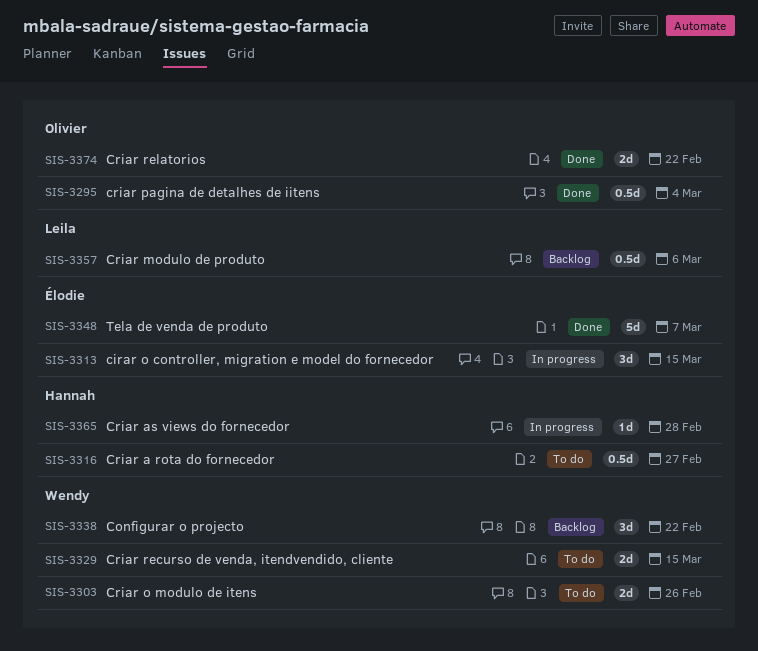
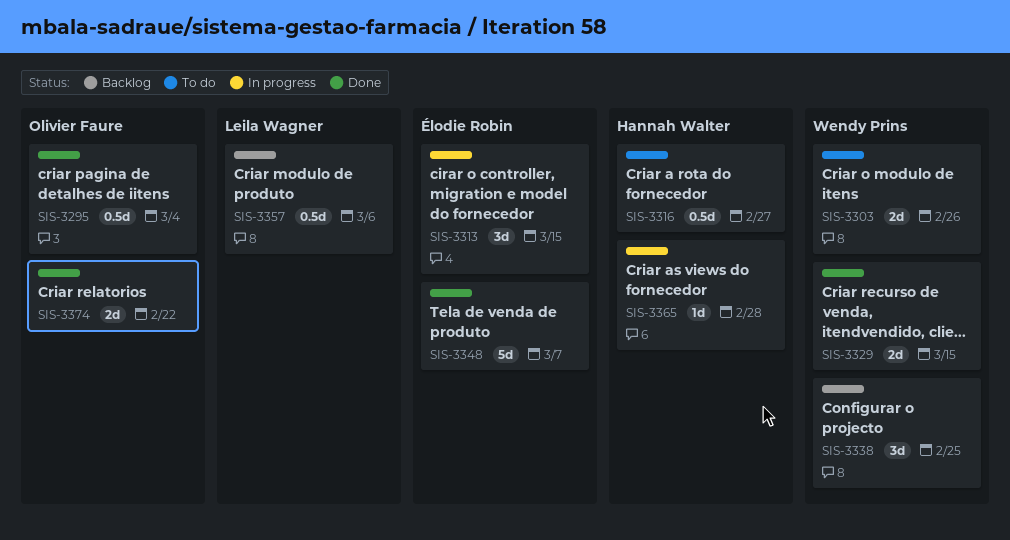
SIS-3329, status: To do -> Done
SIS-3338, due: Feb 22 -> Feb 25

